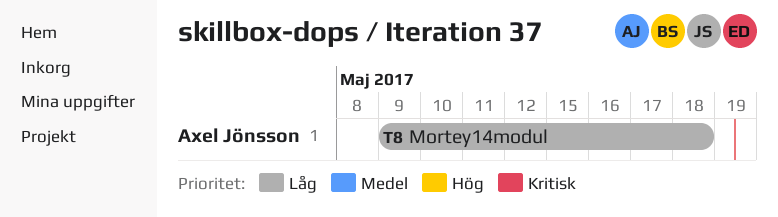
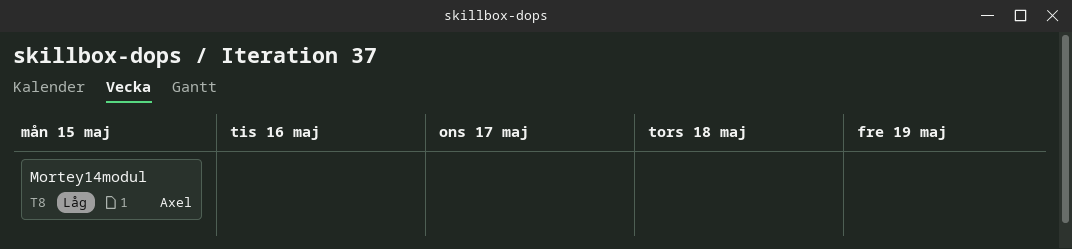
T8, due: May 18 -> May 15

